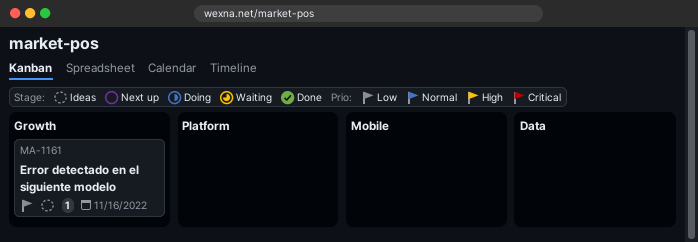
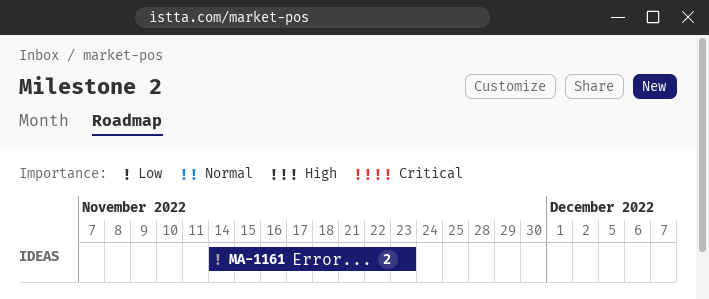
MA-1161, estimate: 1 -> 2
MA-1161, due: Nov 16 -> Nov 23

